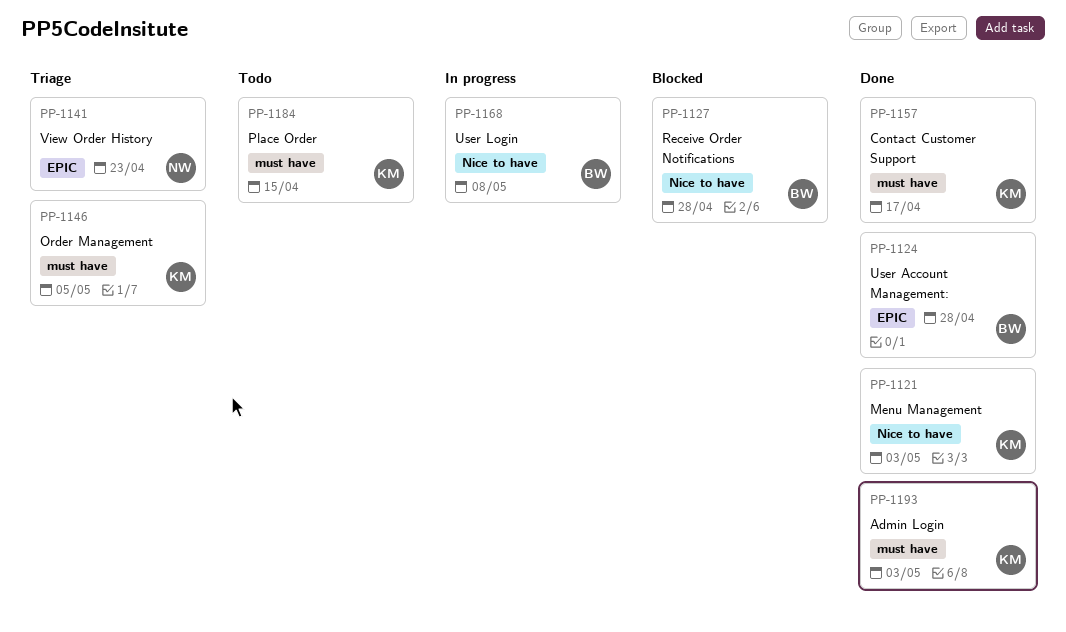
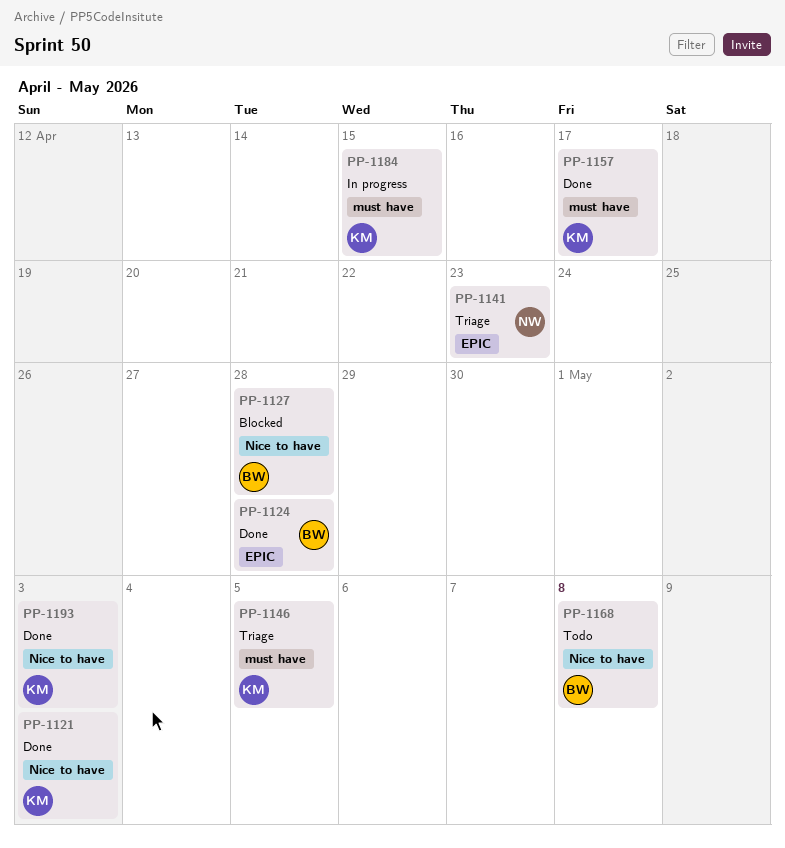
PP-1168, status: In progress -> Todo
PP-1184, status: Todo -> In progress
PP-1193, label: must have -> Nice to have

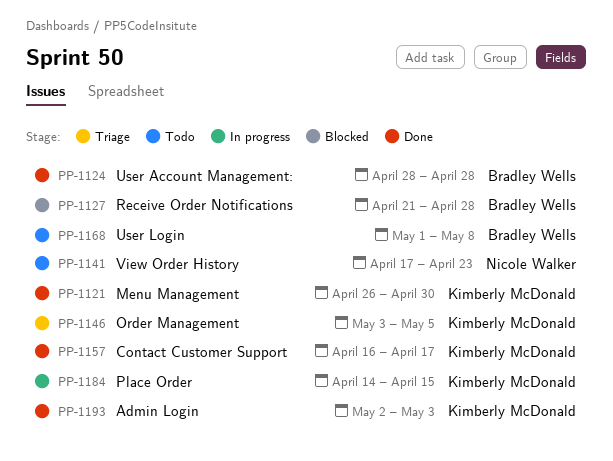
PP-1121, due: May 3 -> Apr 30
PP-1141, status: Triage -> Todo

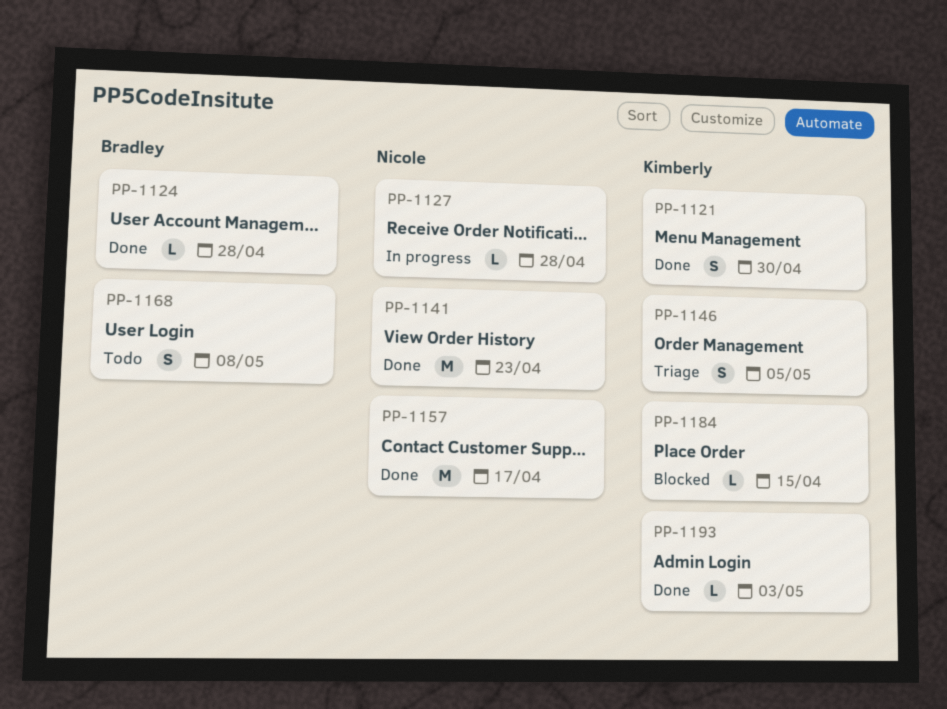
PP-1127, status: Blocked -> In progress
PP-1127, owner: Bradley Wells -> Nicole Walker
PP-1141, status: Todo -> Done
PP-1157, owner: Kimberly McDonald -> Nicole Walker
PP-1184, status: In progress -> Blocked

